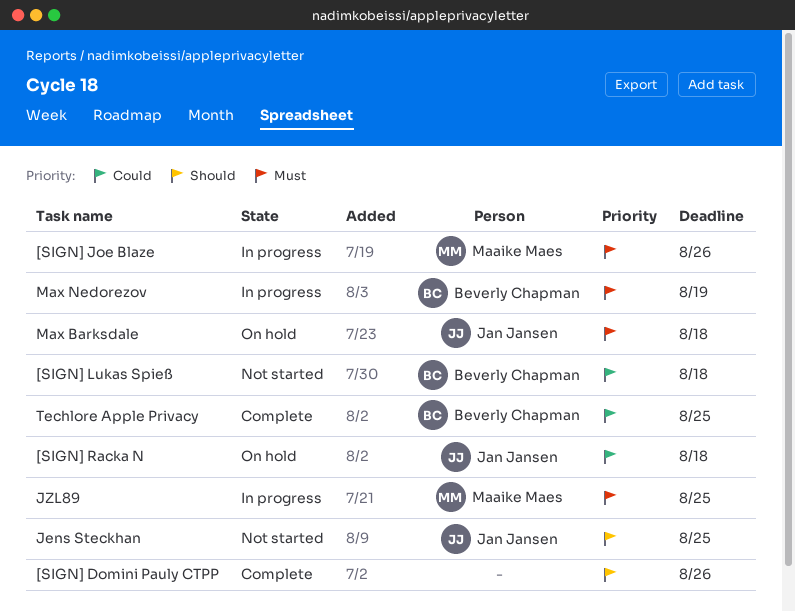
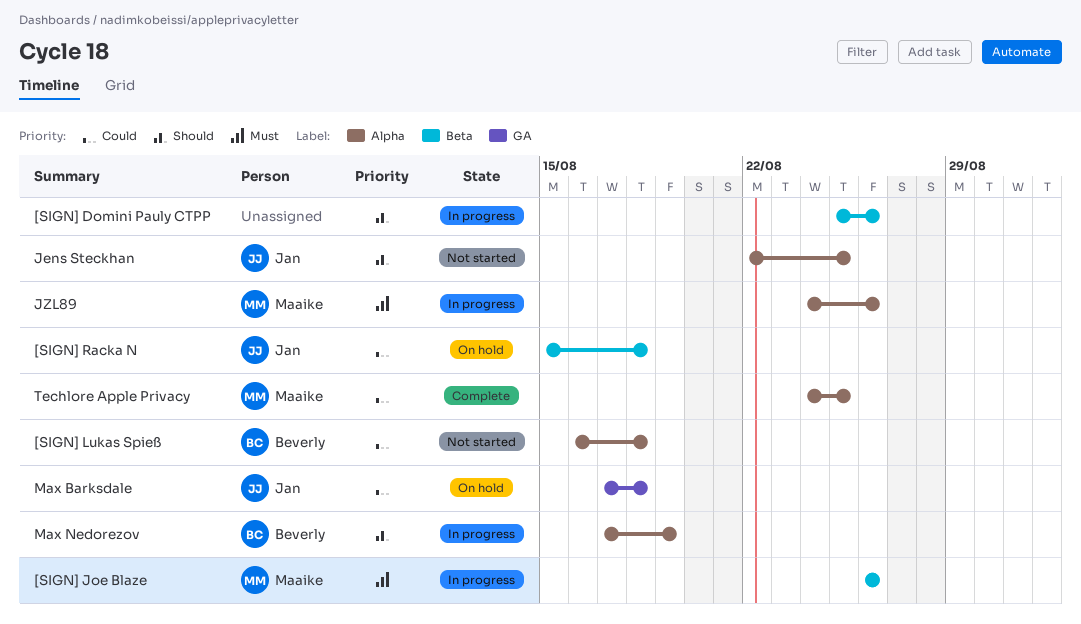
[SIGN] Domini Pauly CTPP, status: Complete -> In progress
JZL89, due: Aug 25 -> Aug 26
Max Barksdale, priority: Must -> Could
Max Nedorezov, priority: Must -> Should
Techlore Apple Privacy, owner: Beverly Chapman -> Maaike Maes

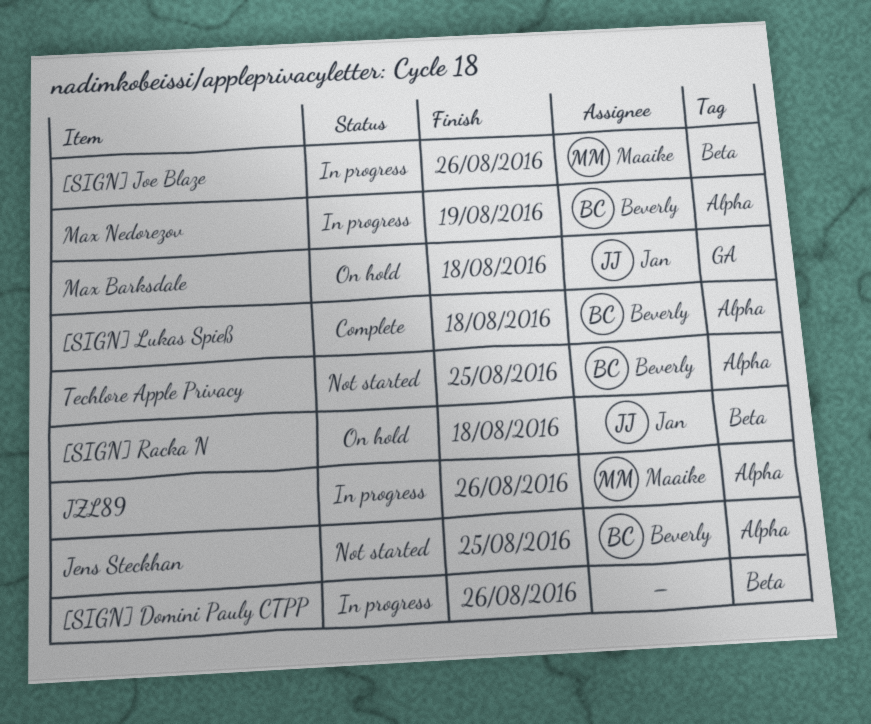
[SIGN] Lukas Spieß, status: Not started -> Complete
Jens Steckhan, owner: Jan -> Beverly
Techlore Apple Privacy, status: Complete -> Not started
Techlore Apple Privacy, owner: Maaike -> Beverly

